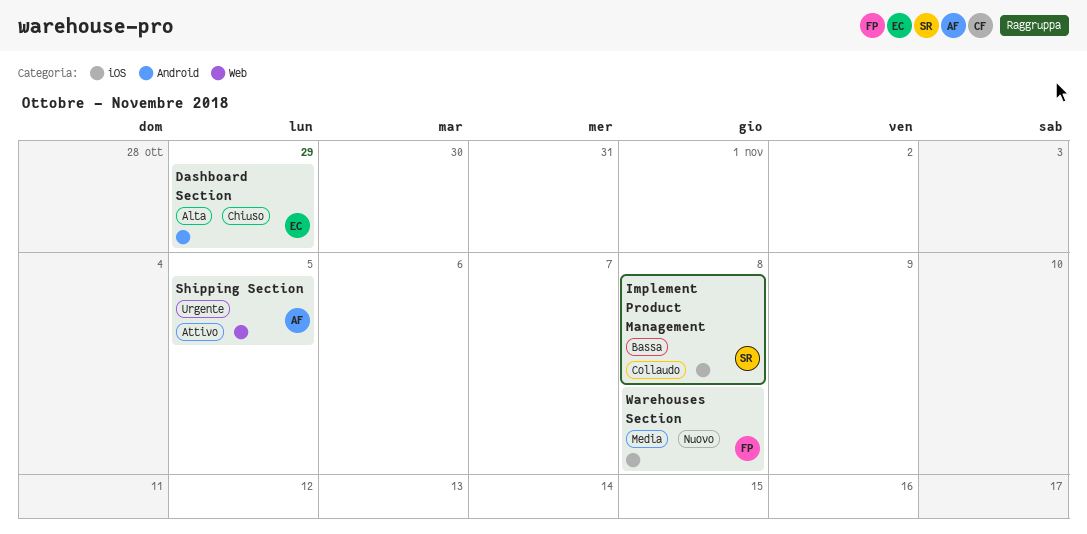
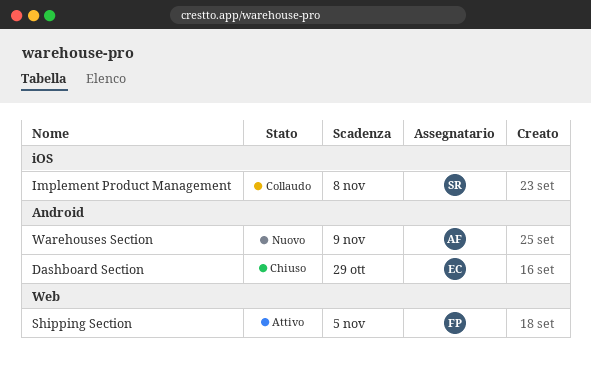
Shipping Section, owner: AF -> FP
Warehouses Section, owner: FP -> AF
Warehouses Section, label: iOS -> Android
Warehouses Section, due: Nov 8 -> Nov 9

